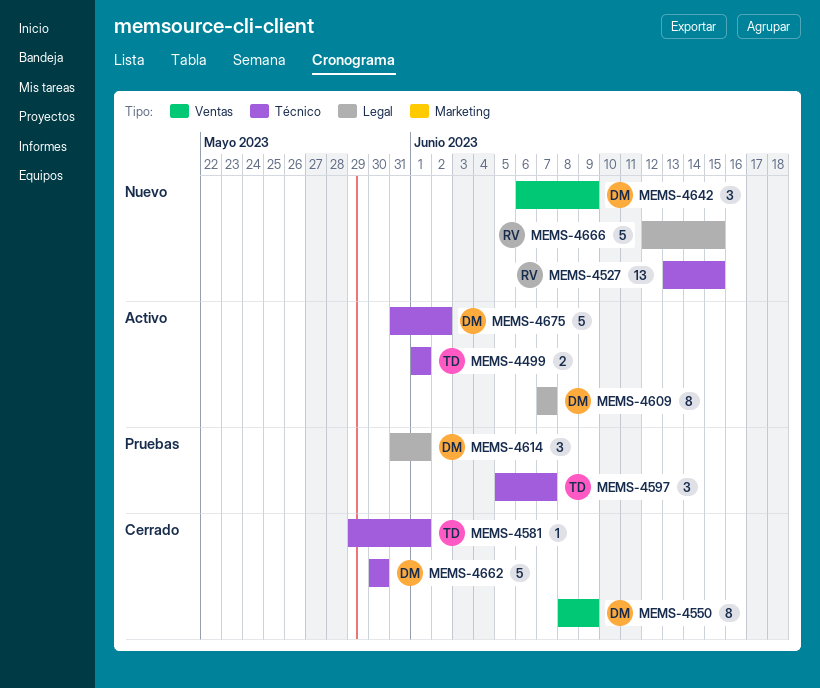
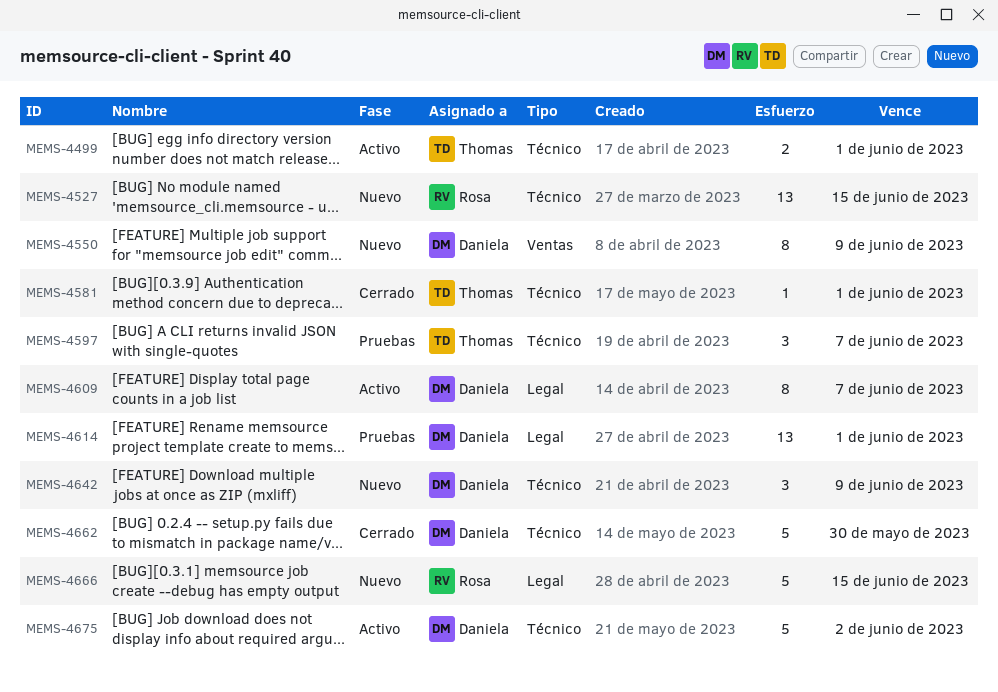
MEMS-4550, status: Cerrado -> Nuevo
MEMS-4614, estimate: 3 -> 13
MEMS-4642, label: Ventas -> Técnico

